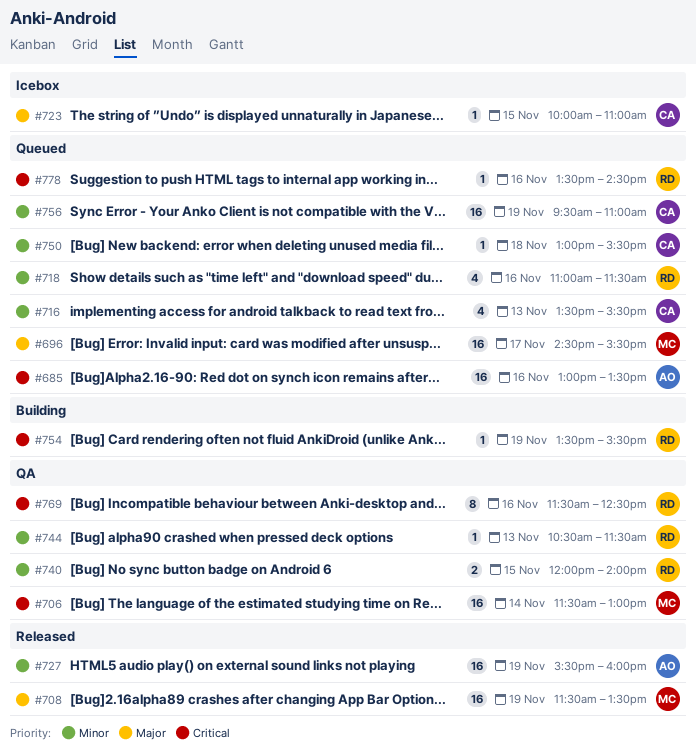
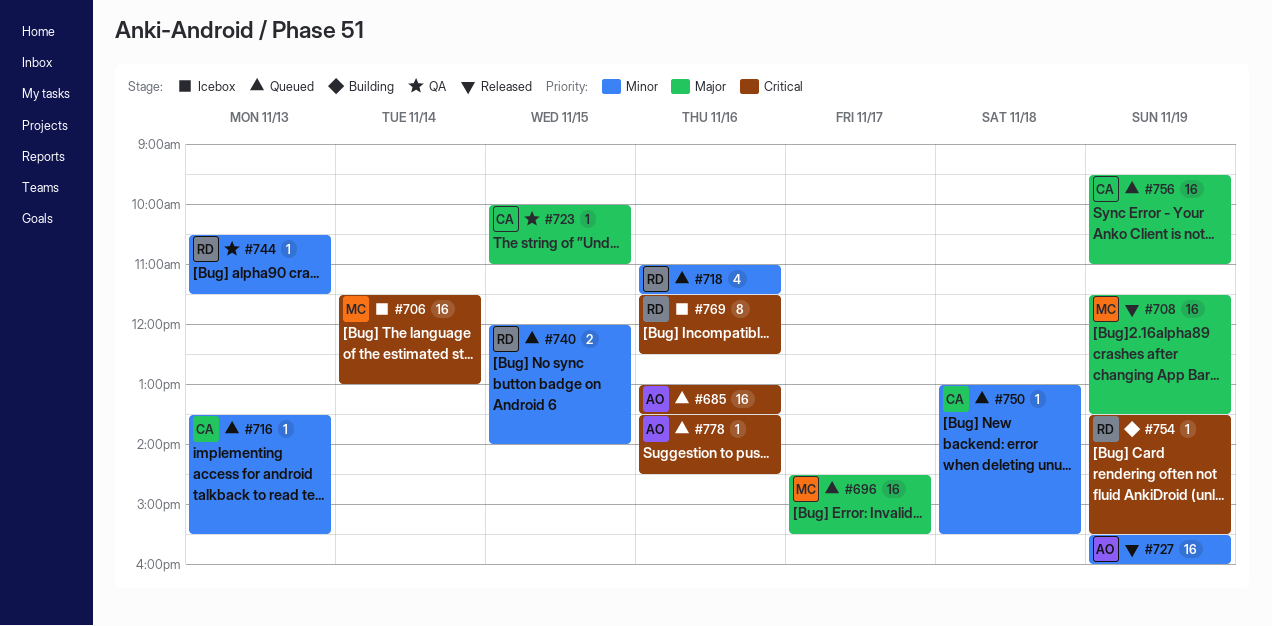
#706, status: QA -> Icebox
#716, estimate: 4 -> 1
#723, status: Icebox -> QA
#740, status: QA -> Queued
#756, priority: Minor -> Major
#769, status: QA -> Icebox
#778, owner: RD -> AO

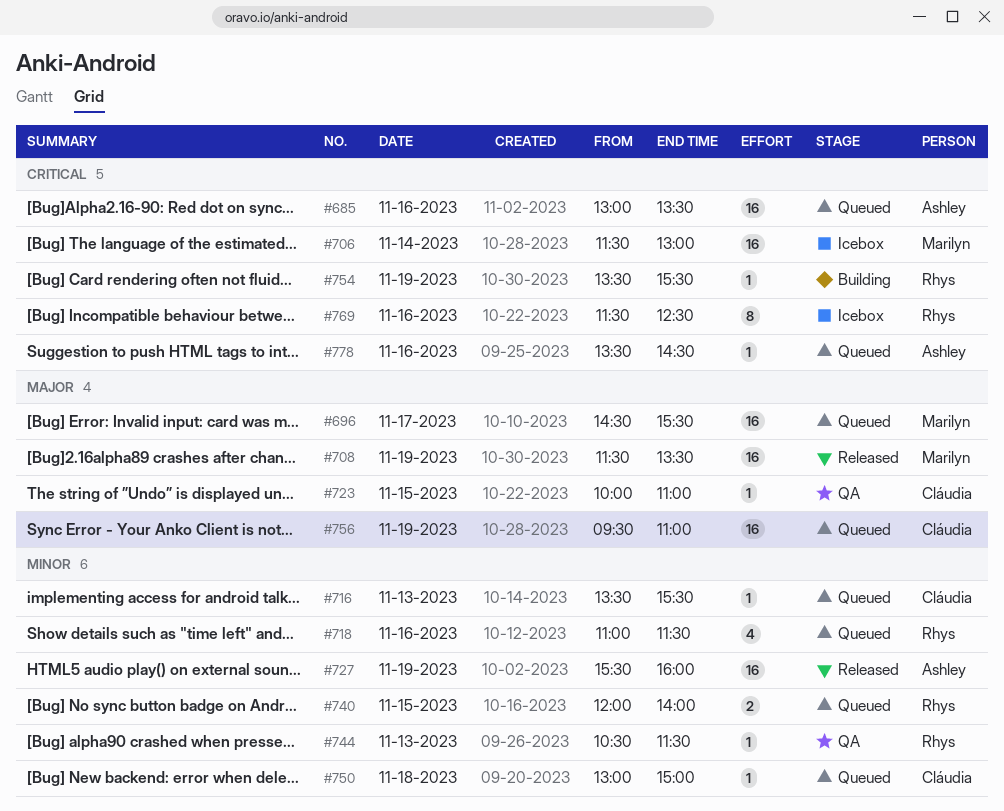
#750, ends: 15:30 -> 15:00

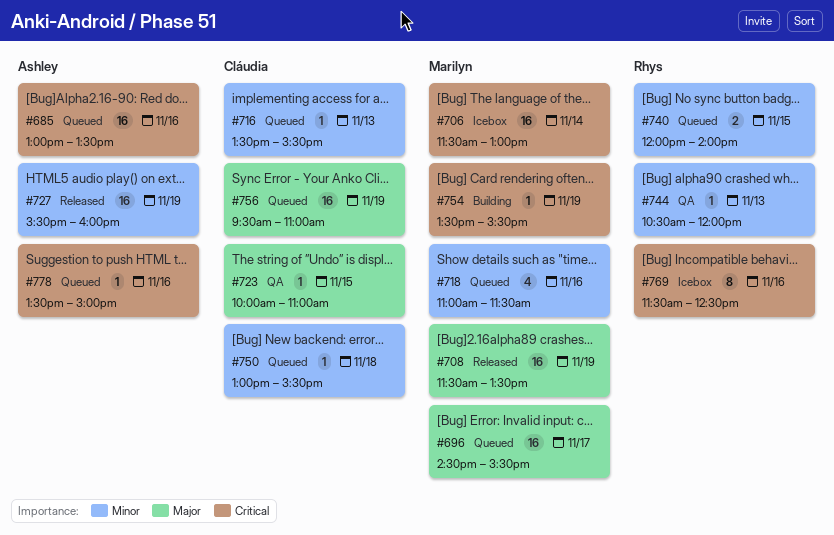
#718, owner: Rhys -> Marilyn
#744, ends: 11:30 -> 12:00
#750, ends: 15:00 -> 15:30
#754, owner: Rhys -> Marilyn
#778, ends: 14:30 -> 15:00

